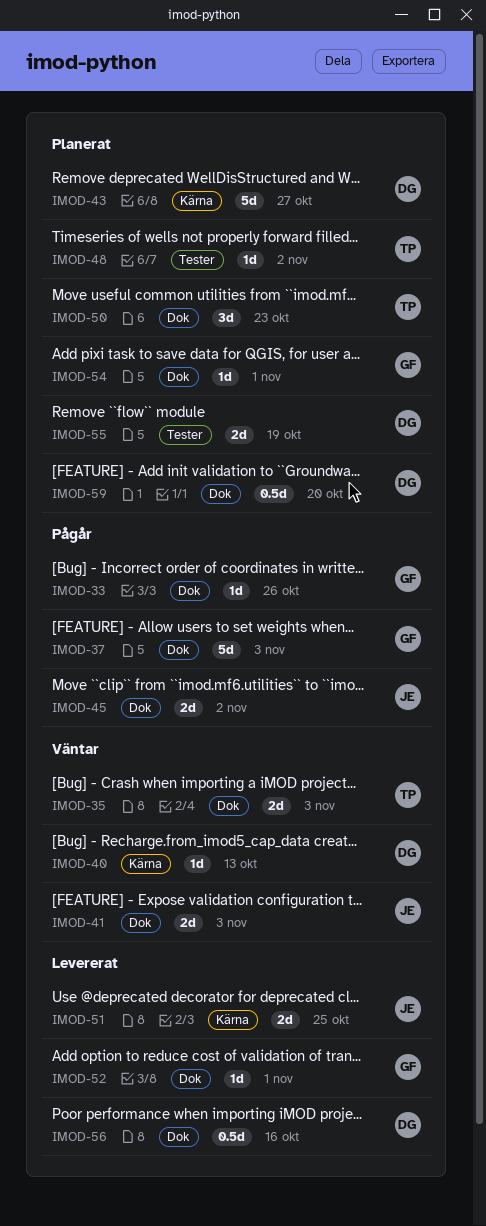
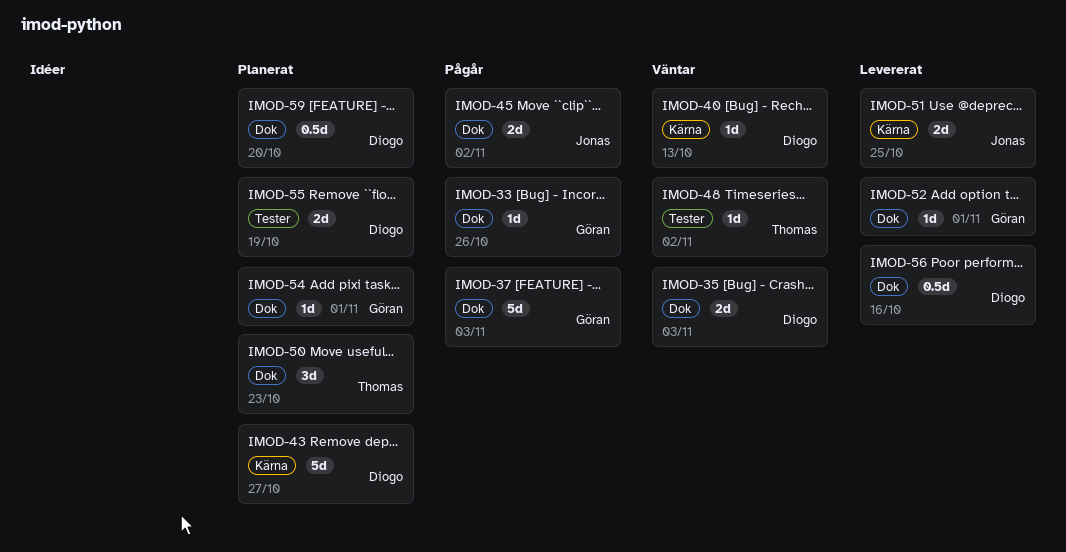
IMOD-35, owner: Thomas -> Diogo
IMOD-41: present -> none
IMOD-48, status: Planerat -> Väntar

